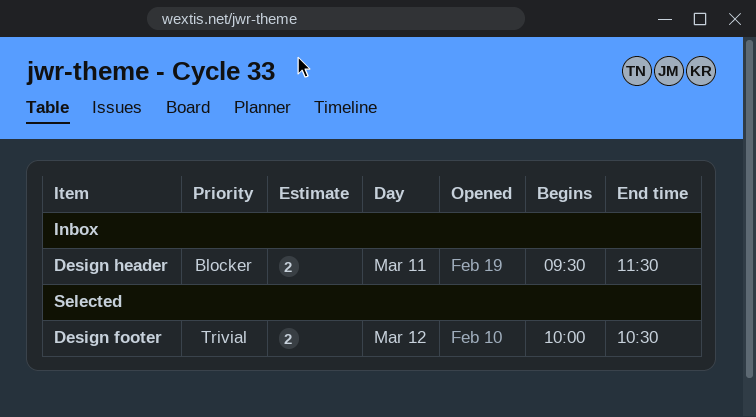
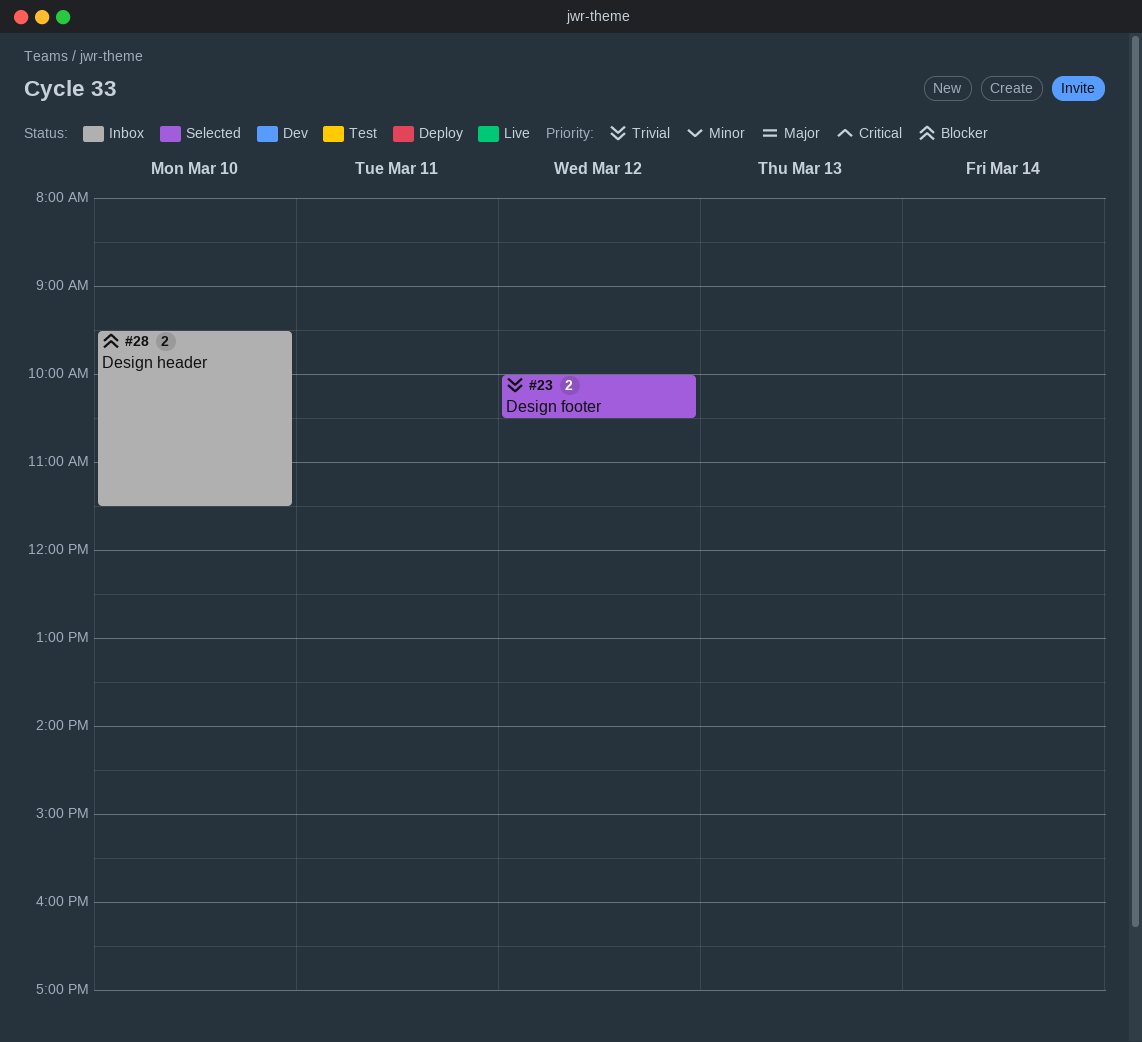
Design header, day: Mar 11 -> Mar 10

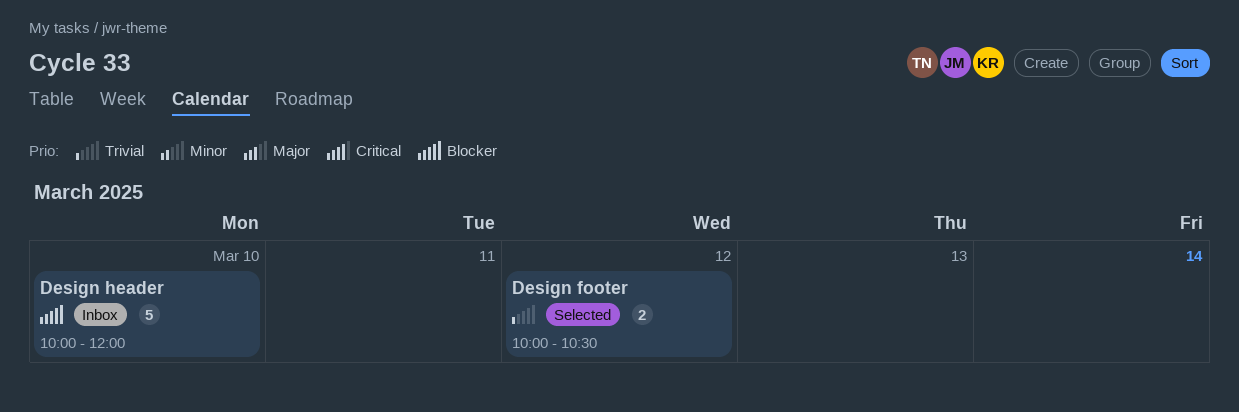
Design header, estimate: 2 -> 5
Design header, begins: 09:30 -> 10:00
Design header, ends: 11:30 -> 12:00

